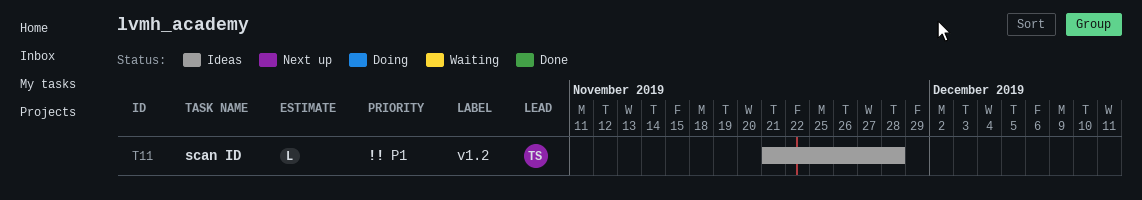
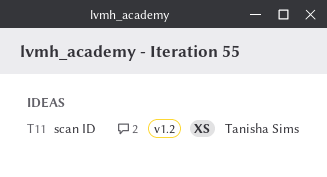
T11, estimate: L -> XS

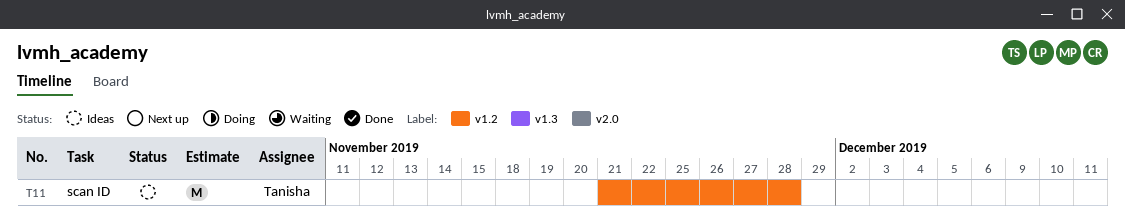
T11, estimate: XS -> M

